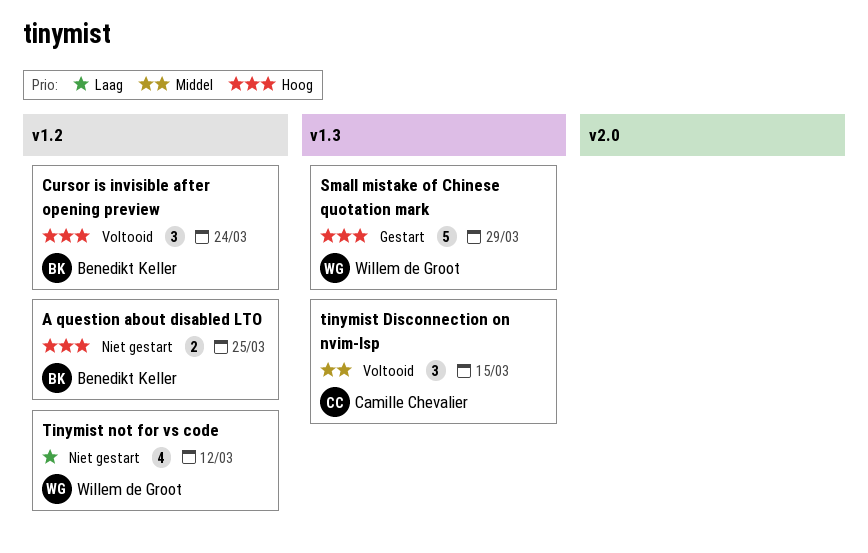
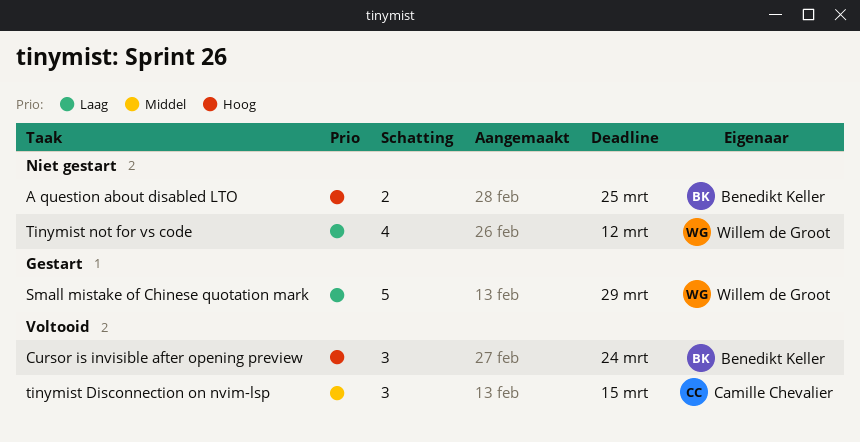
Small mistake of Chinese quotation mark, priority: Hoog -> Laag

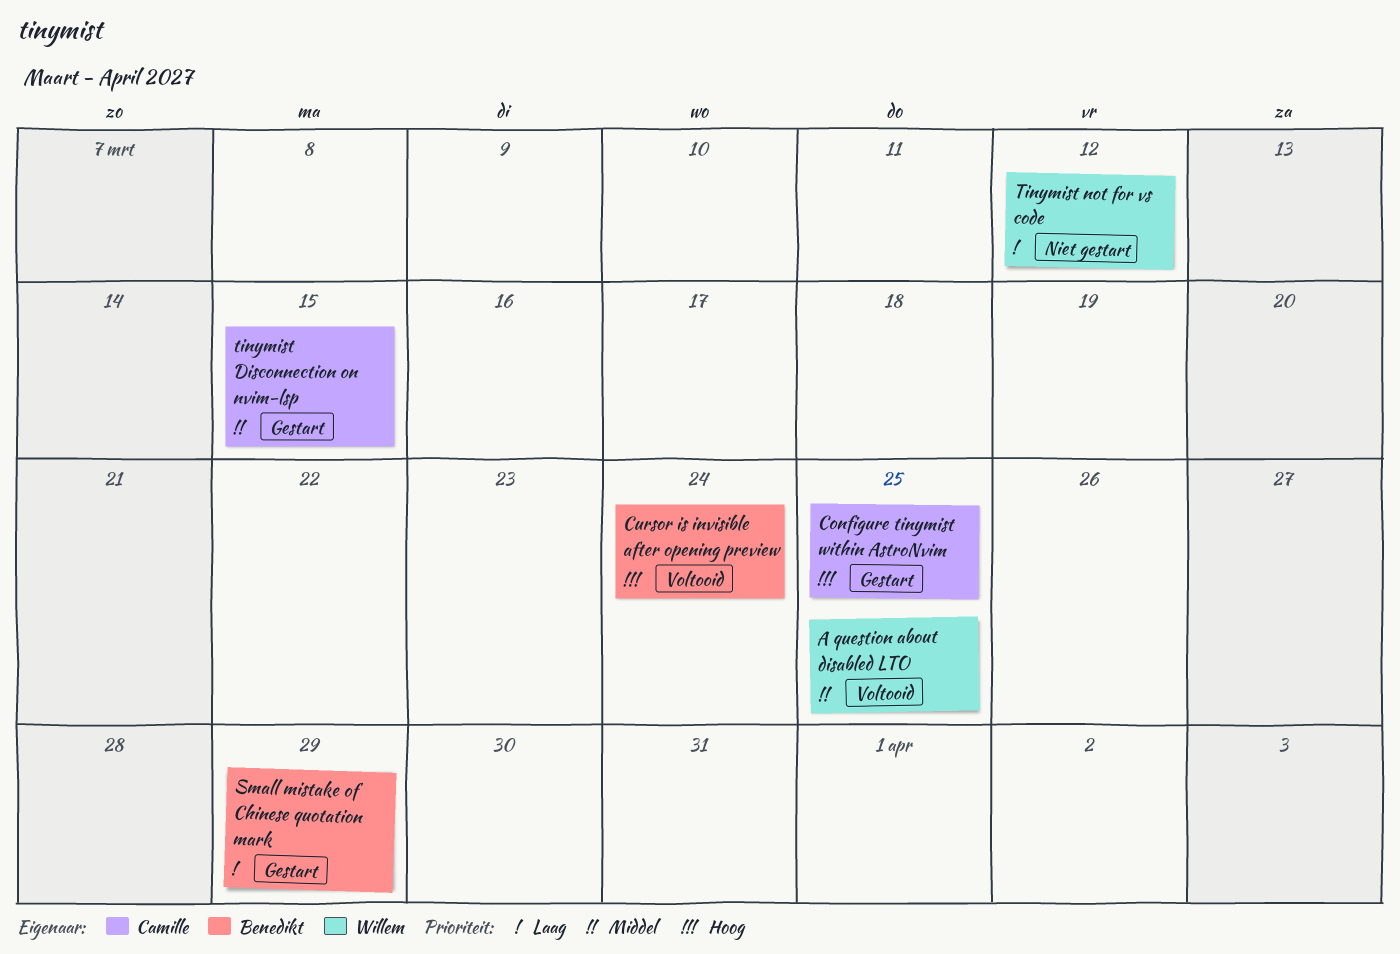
A question about disabled LTO, status: Niet gestart -> Voltooid
A question about disabled LTO, owner: Benedikt Keller -> Willem de Groot
A question about disabled LTO, priority: Hoog -> Middel
Configure tinymist within AstroNvim: none -> present
Small mistake of Chinese quotation mark, owner: Willem de Groot -> Benedikt Keller
tinymist Disconnection on nvim-lsp, status: Voltooid -> Gestart

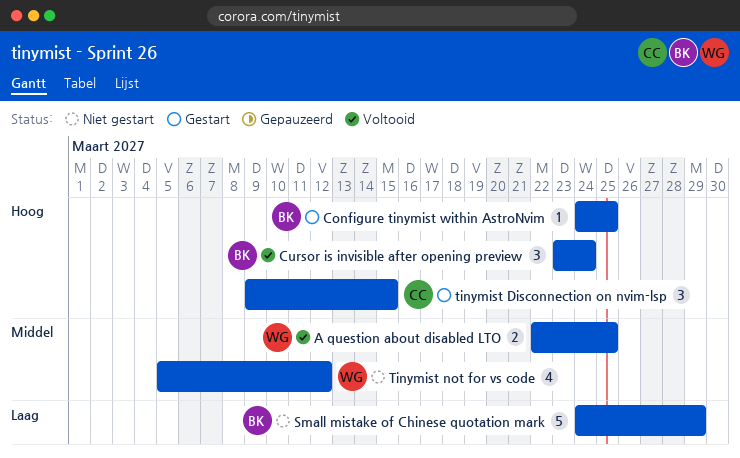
Configure tinymist within AstroNvim, owner: Camille -> Benedikt
Small mistake of Chinese quotation mark, status: Gestart -> Niet gestart
tinymist Disconnection on nvim-lsp, priority: Middel -> Hoog
Tinymist not for vs code, priority: Laag -> Middel

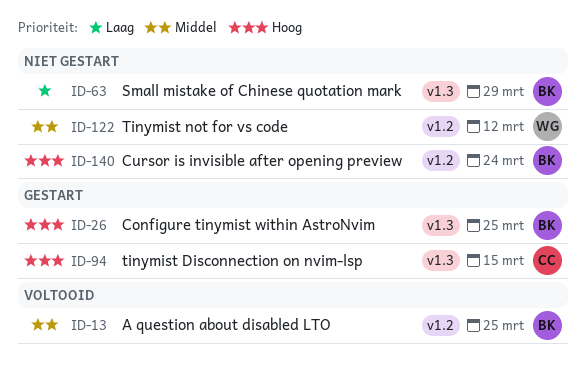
A question about disabled LTO, owner: WG -> BK
Cursor is invisible after opening preview, status: Voltooid -> Niet gestart

